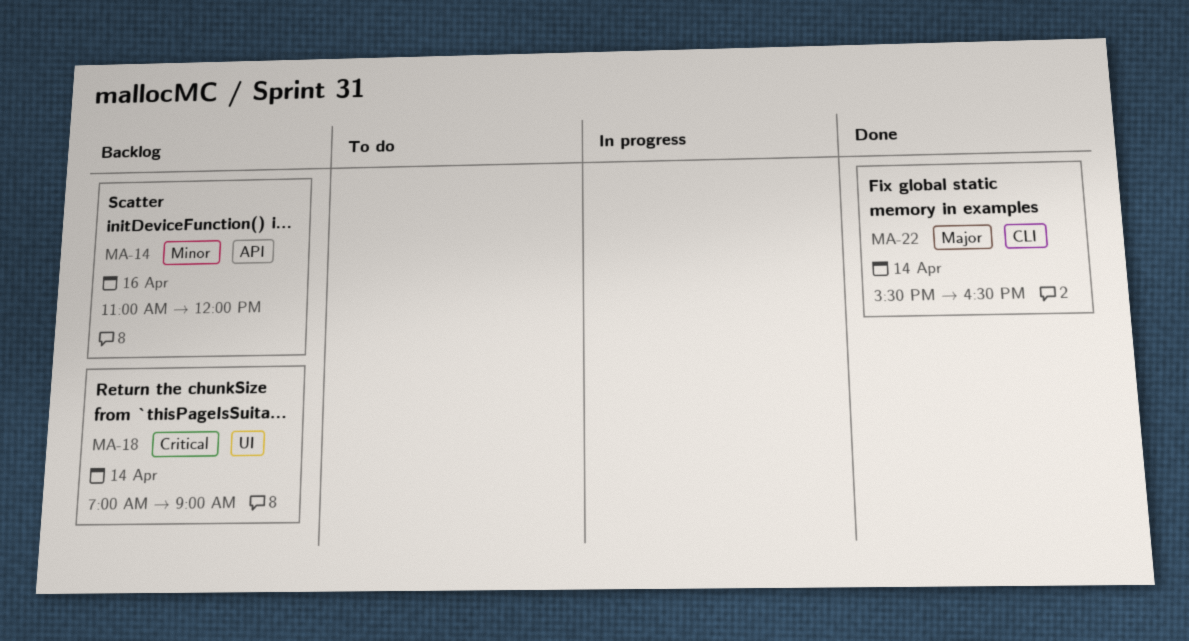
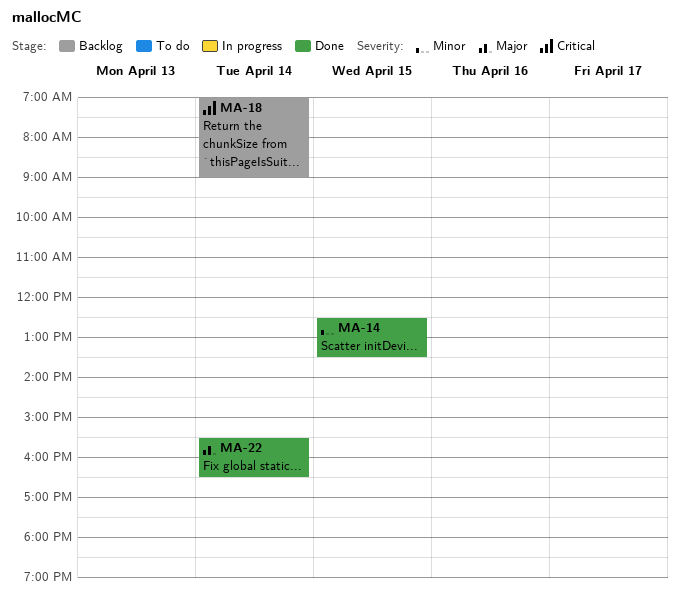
MA-14, status: Backlog -> Done
MA-14, day: Apr 16 -> Apr 15
MA-14, begins: 11:00 -> 12:30
MA-14, ends: 12:00 -> 13:30

